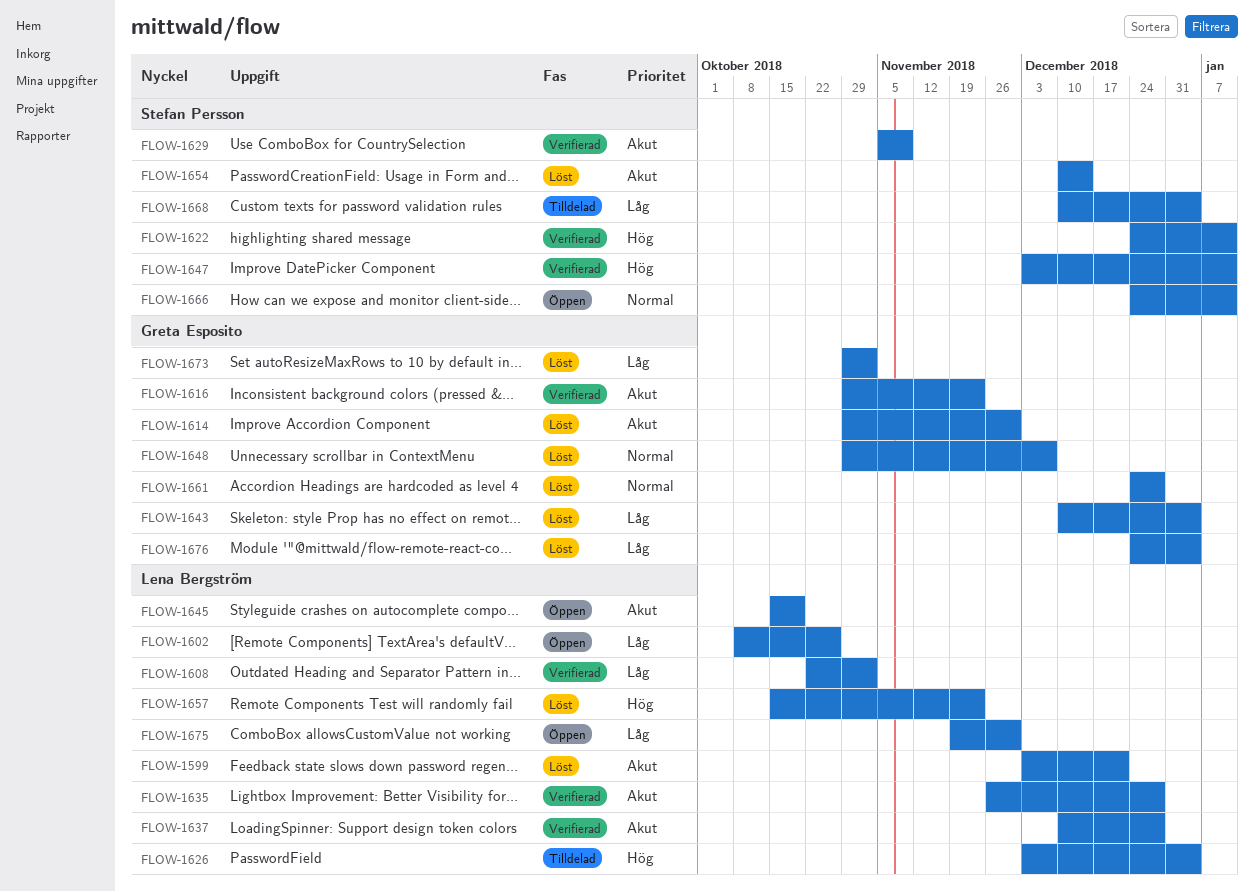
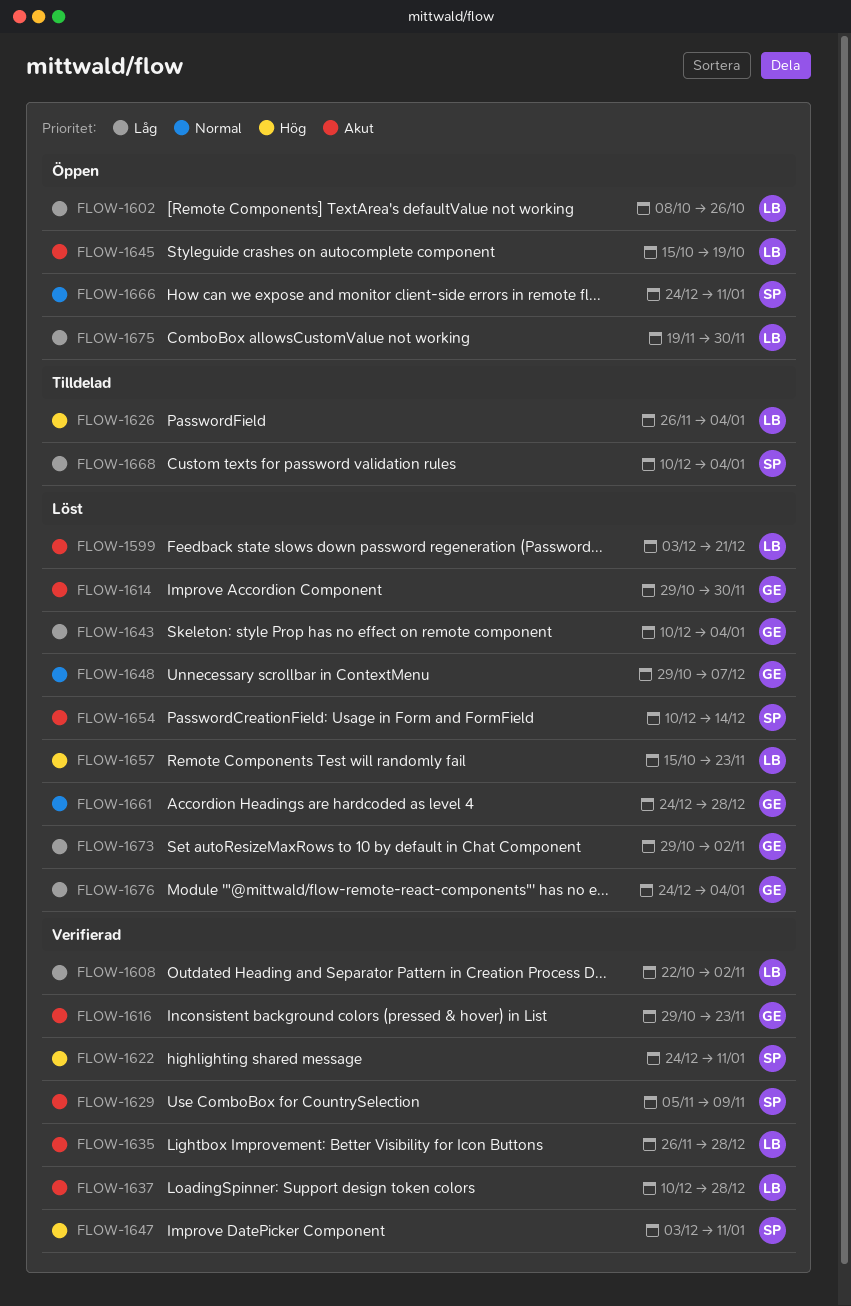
FLOW-1626, start: Dec 3 -> Nov 26

